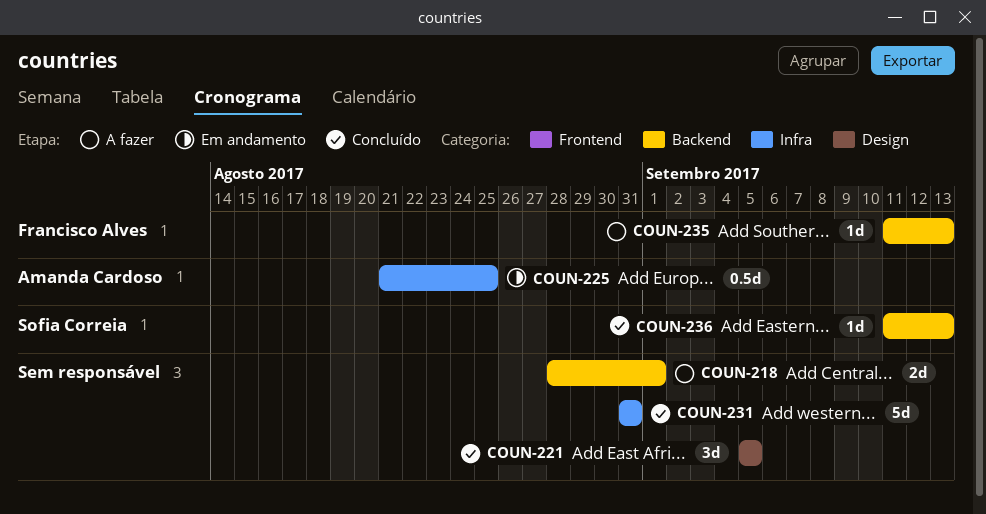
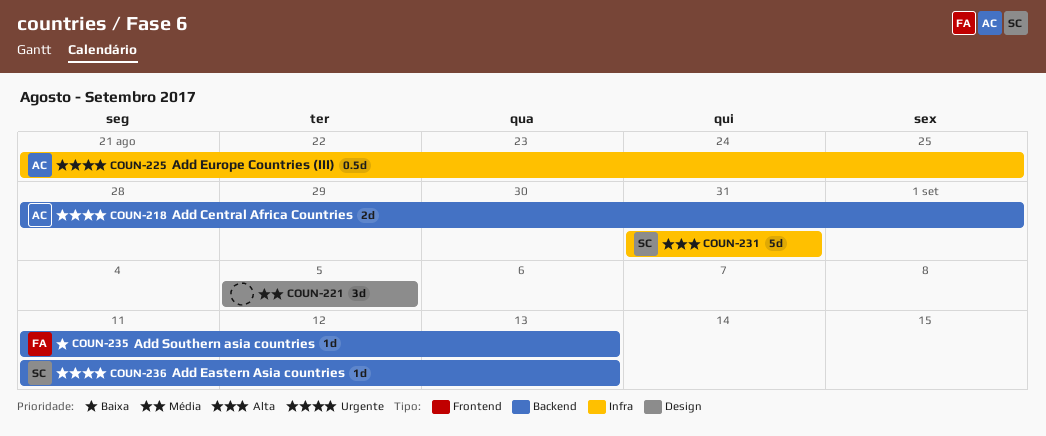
COUN-218, owner: none -> Amanda Cardoso
COUN-231, owner: none -> Sofia Correia

